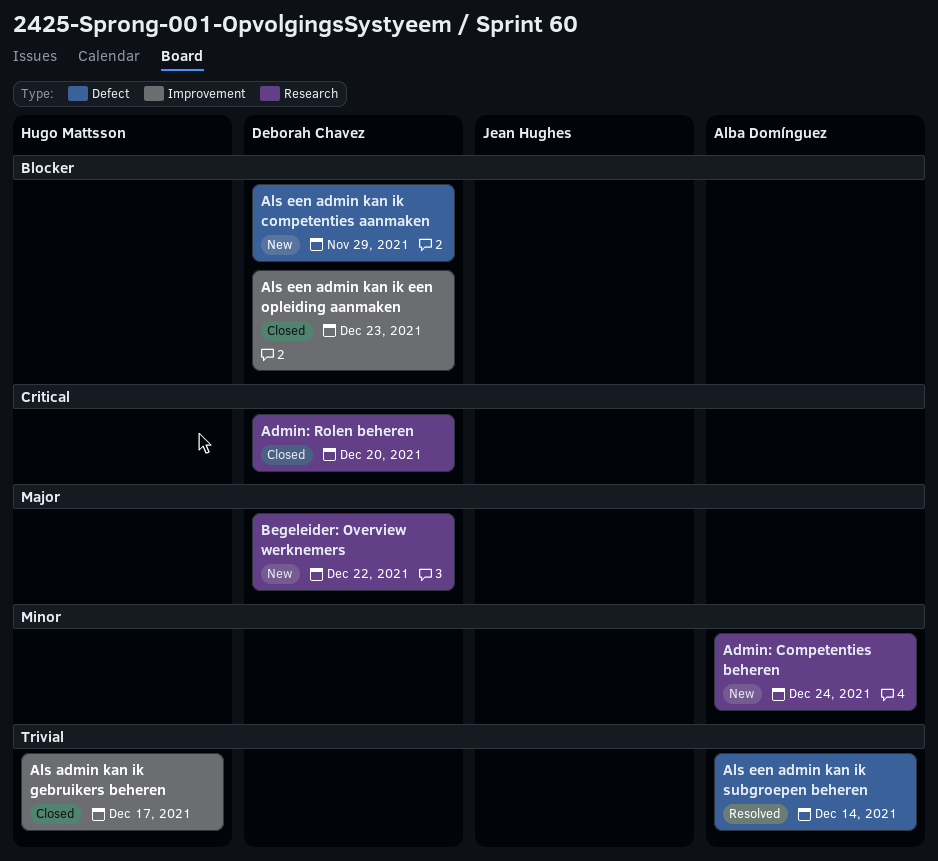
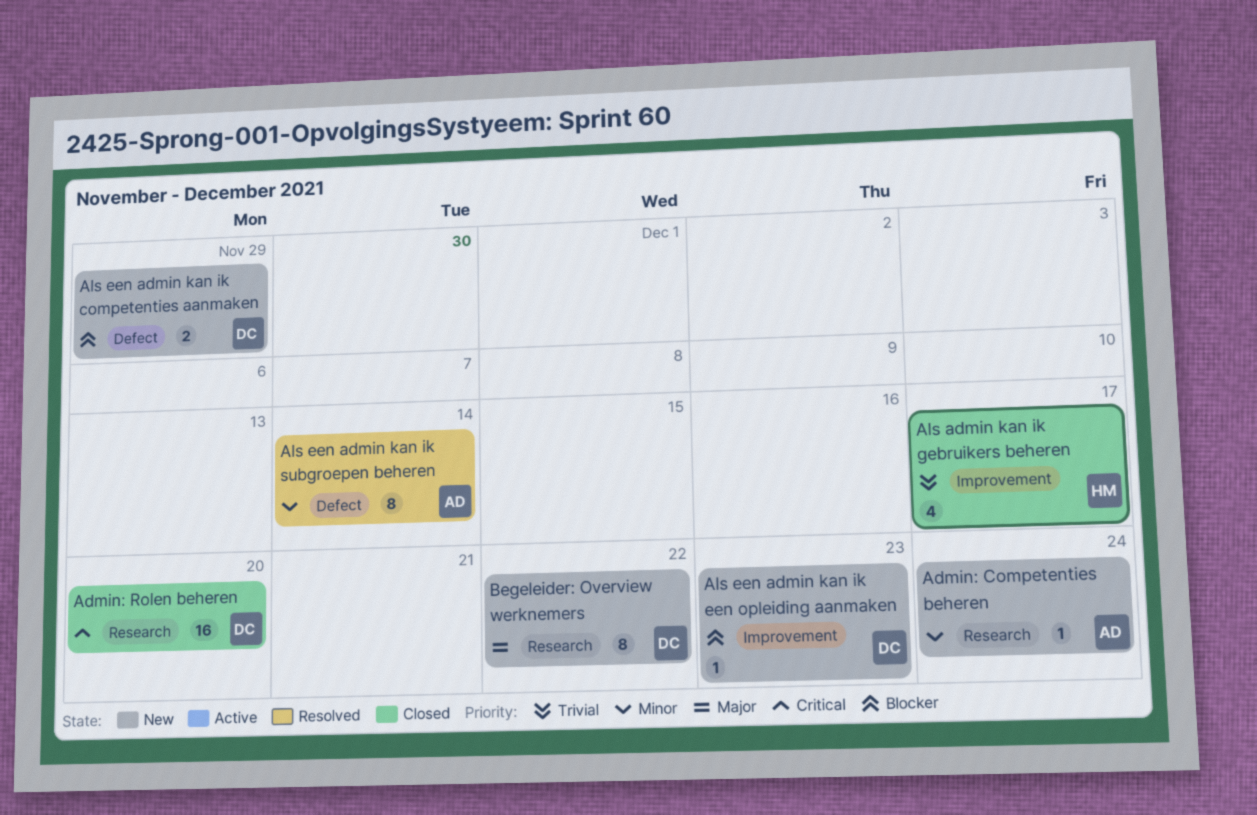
Als een admin kan ik een opleiding aanmaken, status: Closed -> New
Als een admin kan ik subgroepen beheren, priority: Trivial -> Minor

